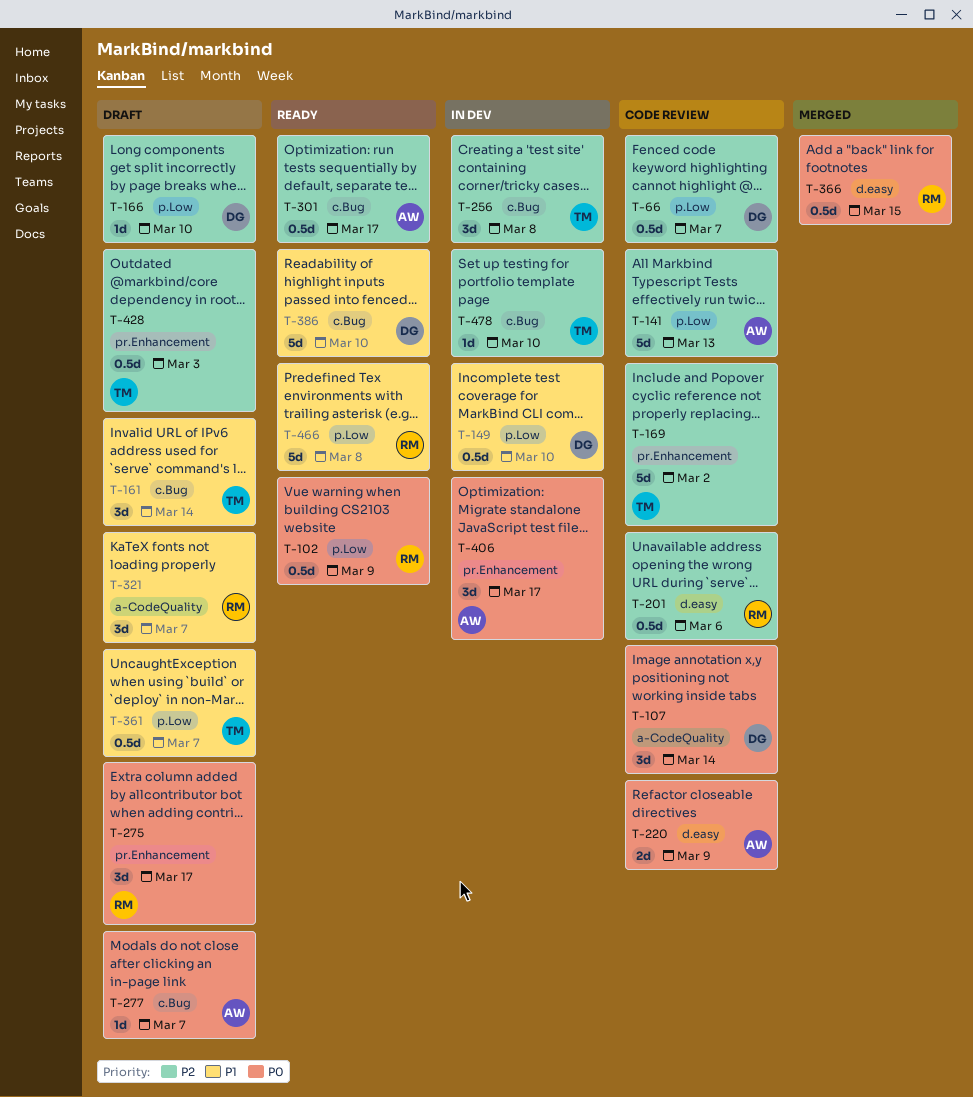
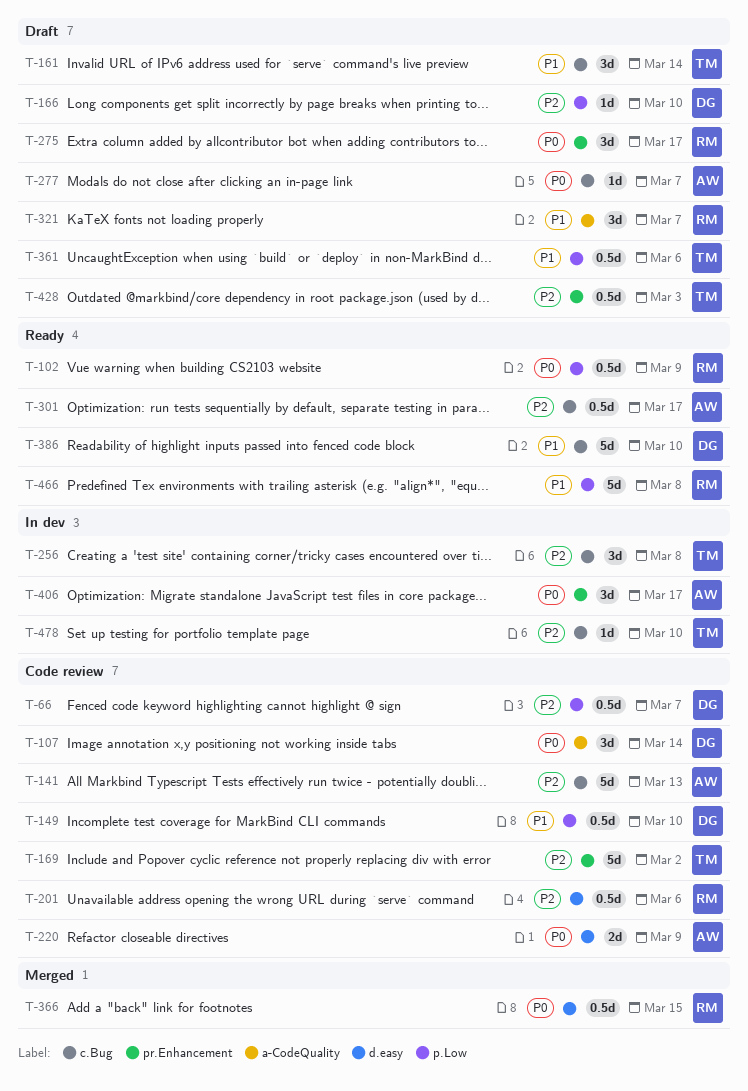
T-141, label: p.Low -> c.Bug
T-149, status: In dev -> Code review
T-361, due: Mar 7 -> Mar 6

